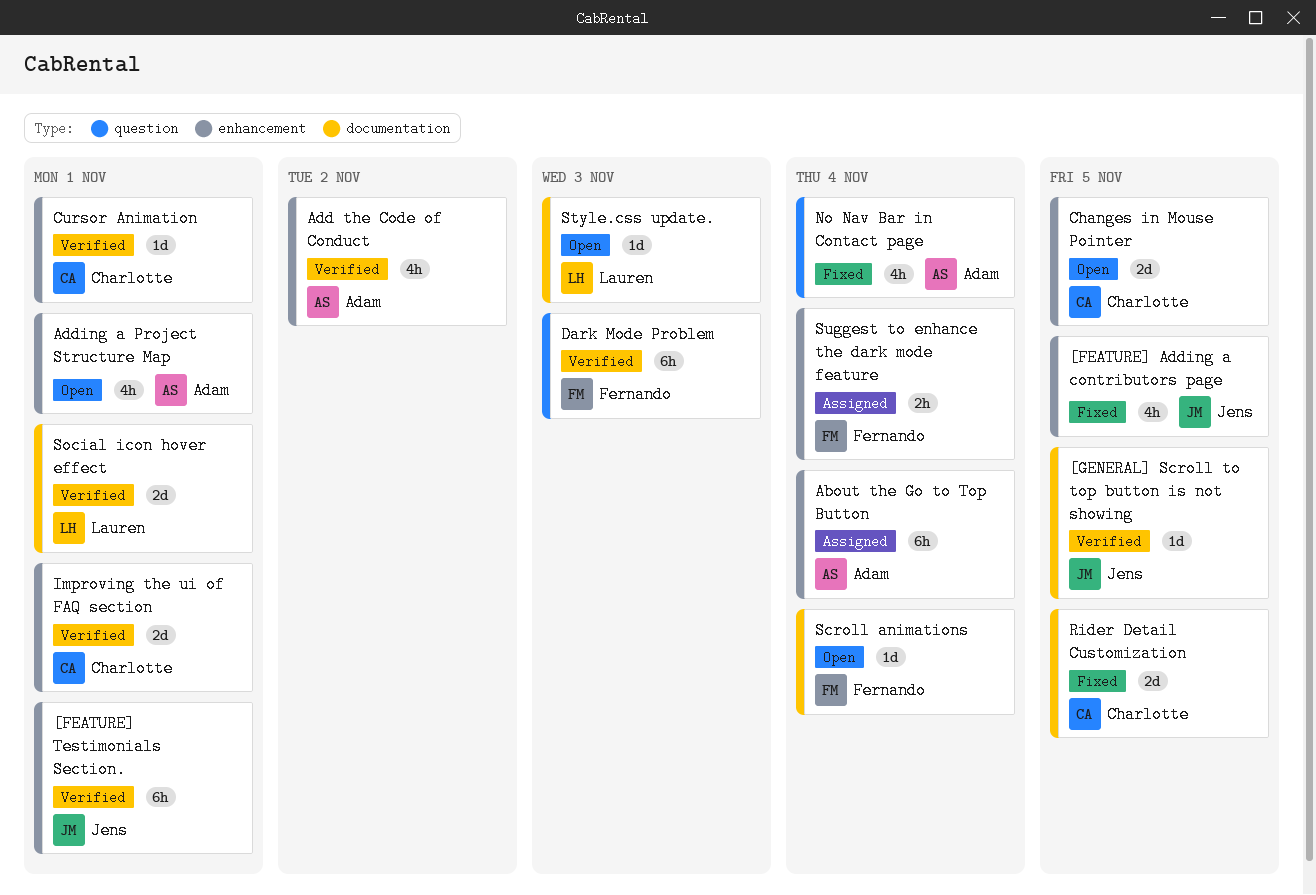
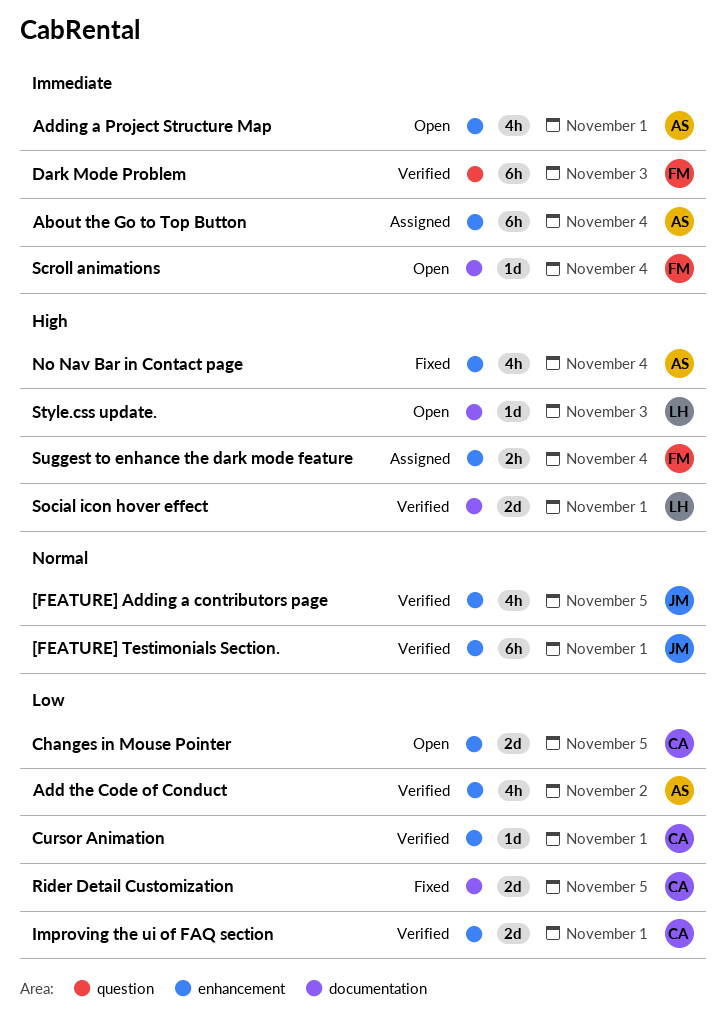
[FEATURE] Adding a contributors page, status: Fixed -> Verified
[GENERAL] Scroll to top button is not showing: present -> none
No Nav Bar in Contact page, label: question -> enhancement

